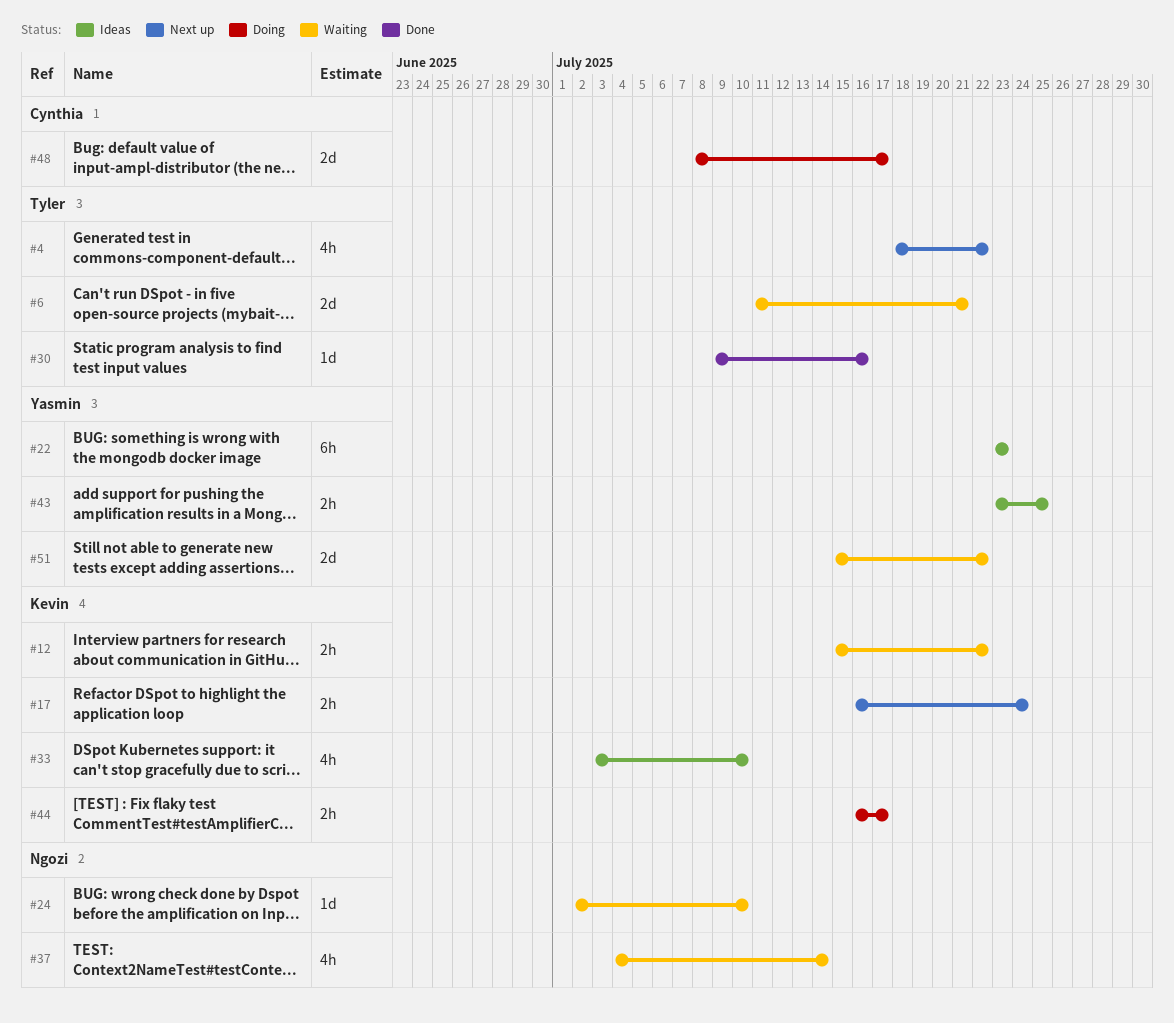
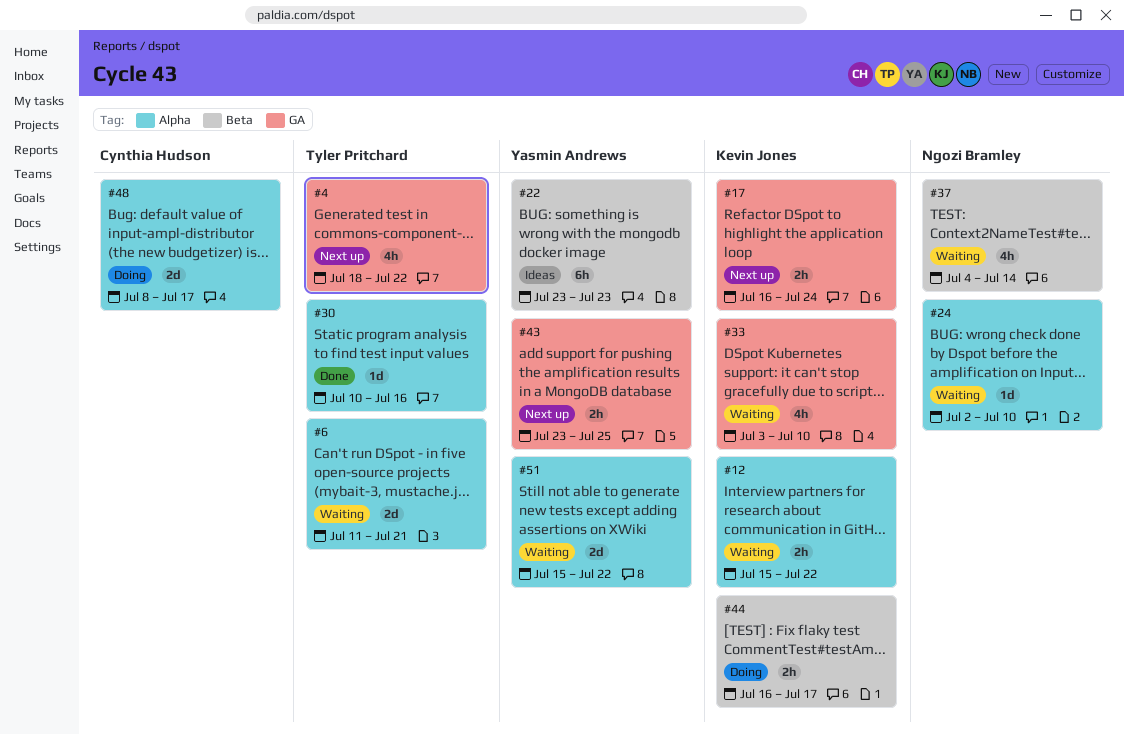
#30, start: Jul 9 -> Jul 10
#33, status: Ideas -> Waiting
#43, status: Ideas -> Next up

